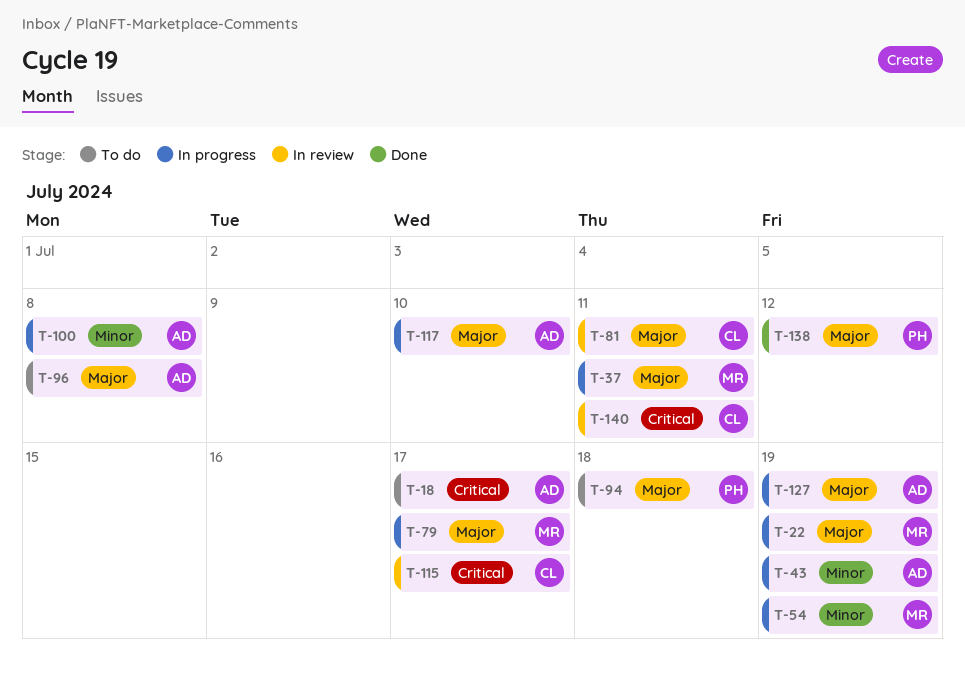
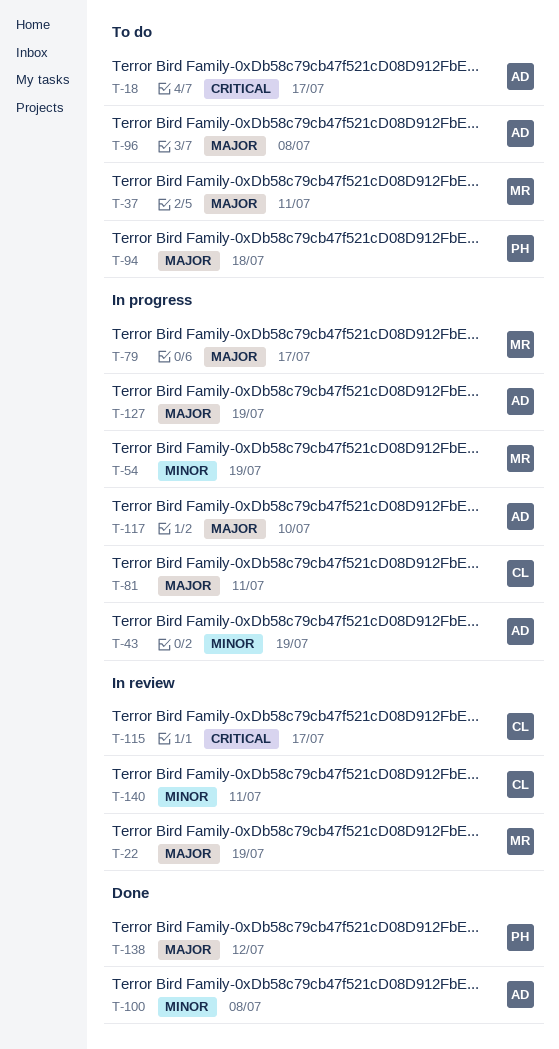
T-22, status: In progress -> In review
T-37, status: In progress -> To do
T-81, status: In review -> In progress
T-100, status: In progress -> Done
T-140, priority: Critical -> Minor

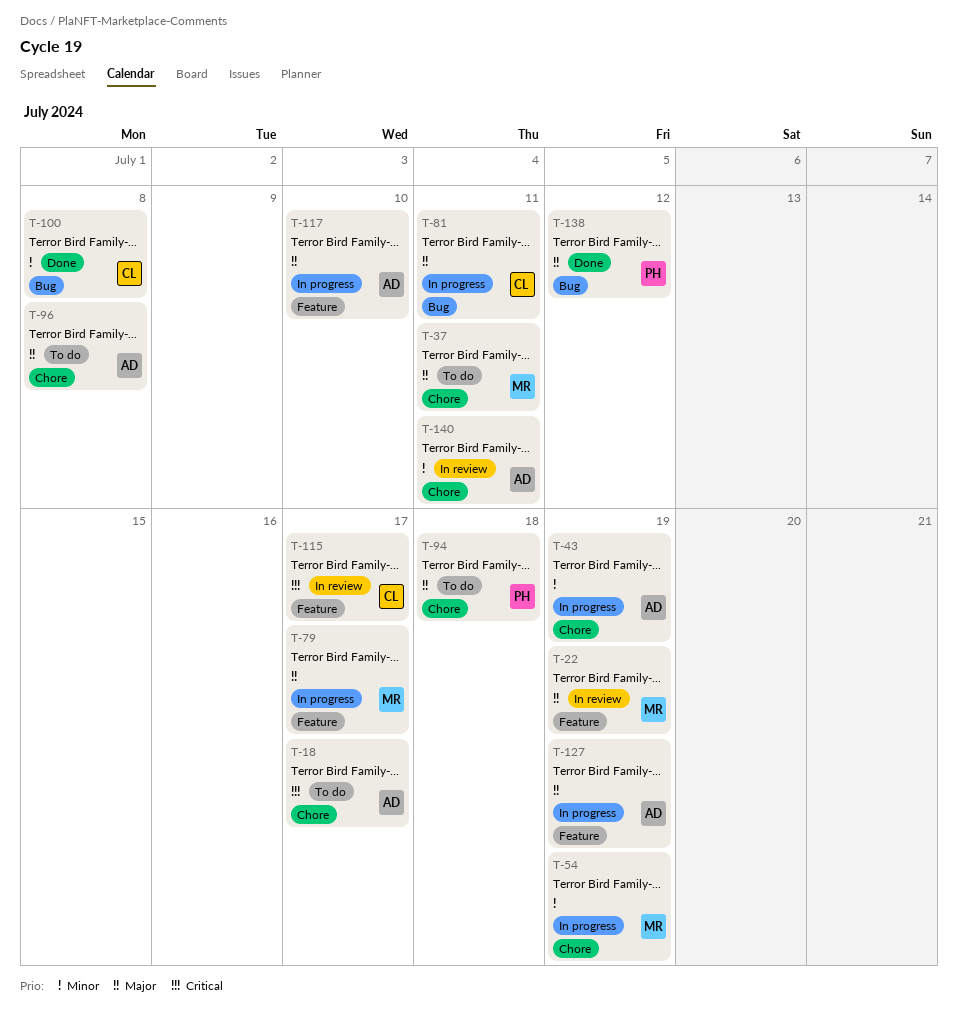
T-100, owner: AD -> CL
T-140, owner: CL -> AD

